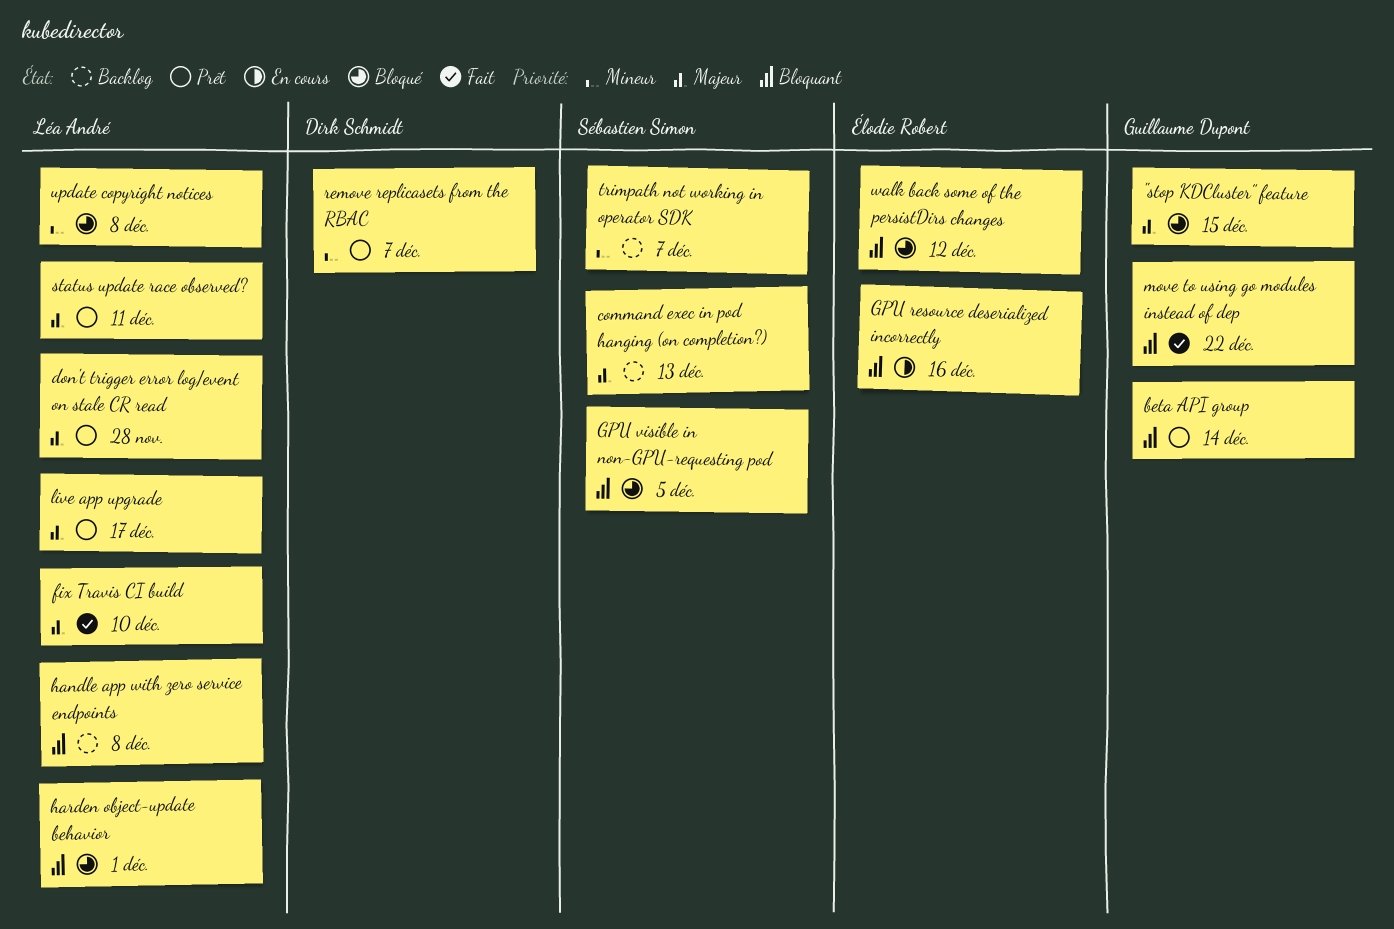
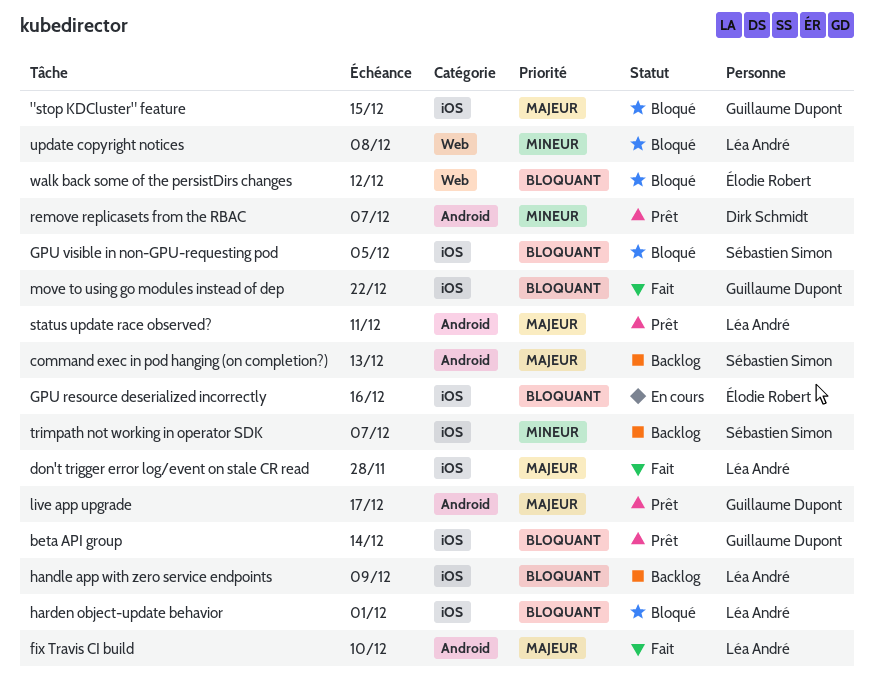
don't trigger error log/event on stale CR read, status: Prêt -> Fait
handle app with zero service endpoints, due: Dec 8 -> Dec 9
live app upgrade, owner: Léa André -> Guillaume Dupont

